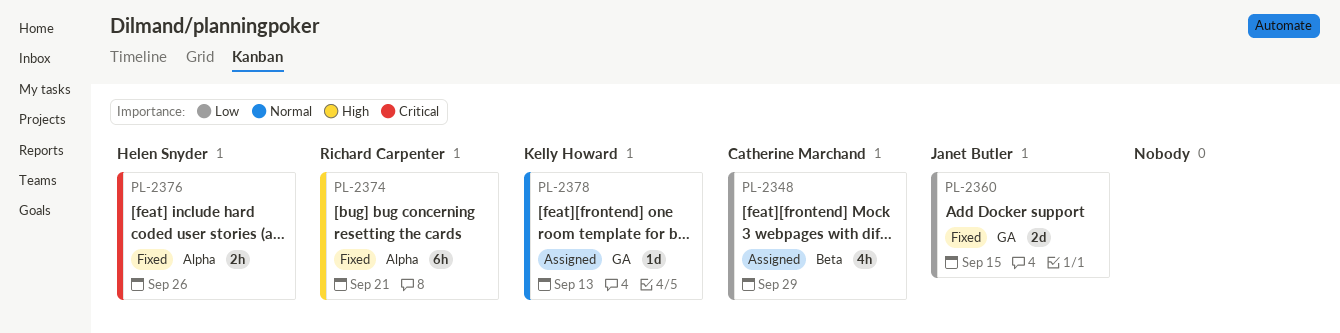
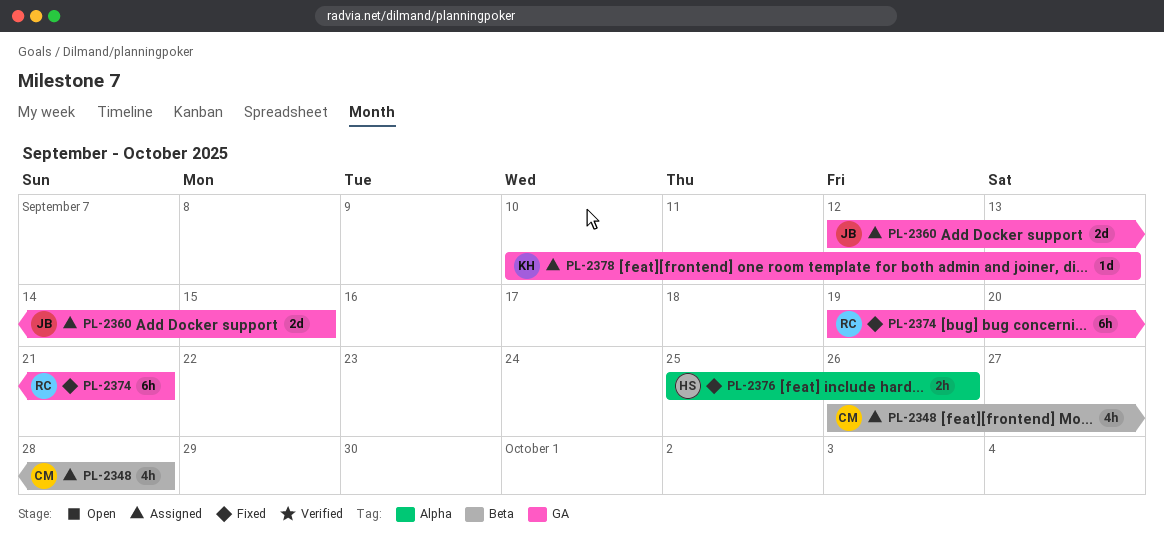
PL-2348, due: Sep 29 -> Sep 28
PL-2360, status: Fixed -> Assigned
PL-2374, label: Alpha -> GA

